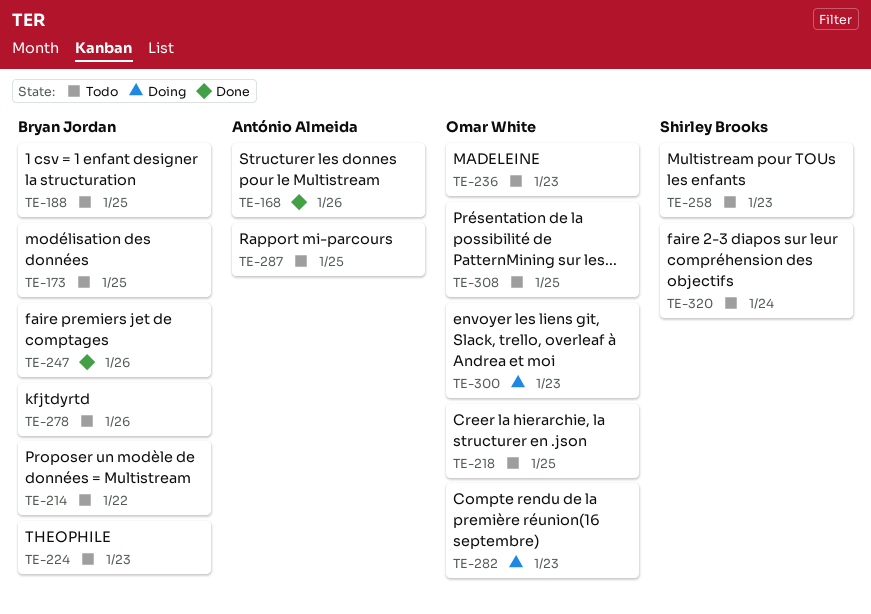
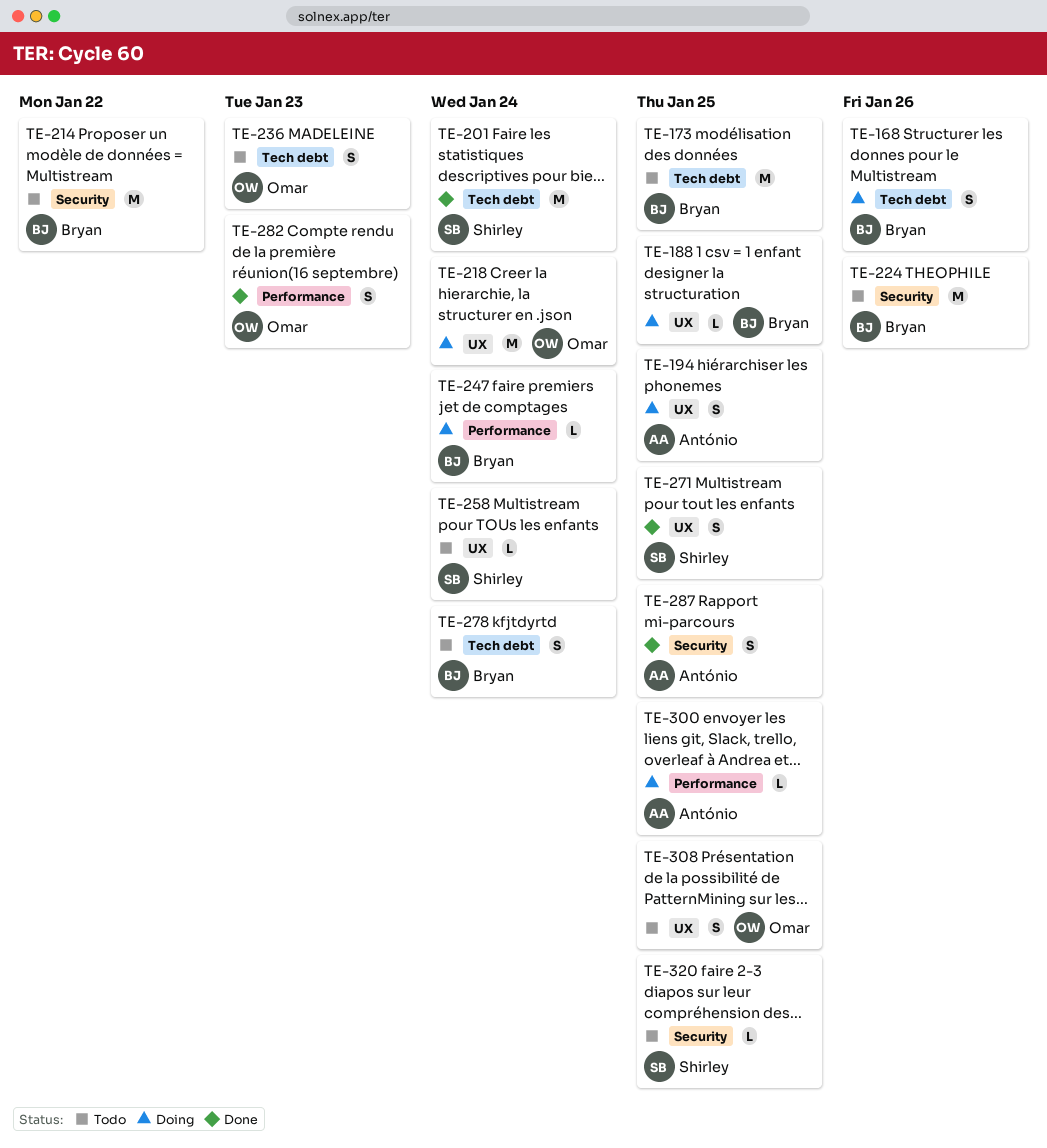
TE-168, status: Done -> Doing
TE-168, owner: António Almeida -> Bryan Jordan
TE-188, status: Todo -> Doing
TE-194: none -> present
TE-201: none -> present
TE-218, status: Todo -> Doing
TE-218, due: Jan 25 -> Jan 24
TE-224, due: Jan 23 -> Jan 26
TE-247, status: Done -> Doing
TE-247, due: Jan 26 -> Jan 24
TE-258, due: Jan 23 -> Jan 24
TE-271: none -> present
TE-278, due: Jan 26 -> Jan 24
TE-282, status: Doing -> Done
TE-287, status: Todo -> Done
TE-300, owner: Omar White -> António Almeida
TE-300, due: Jan 23 -> Jan 25
TE-320, due: Jan 24 -> Jan 25

